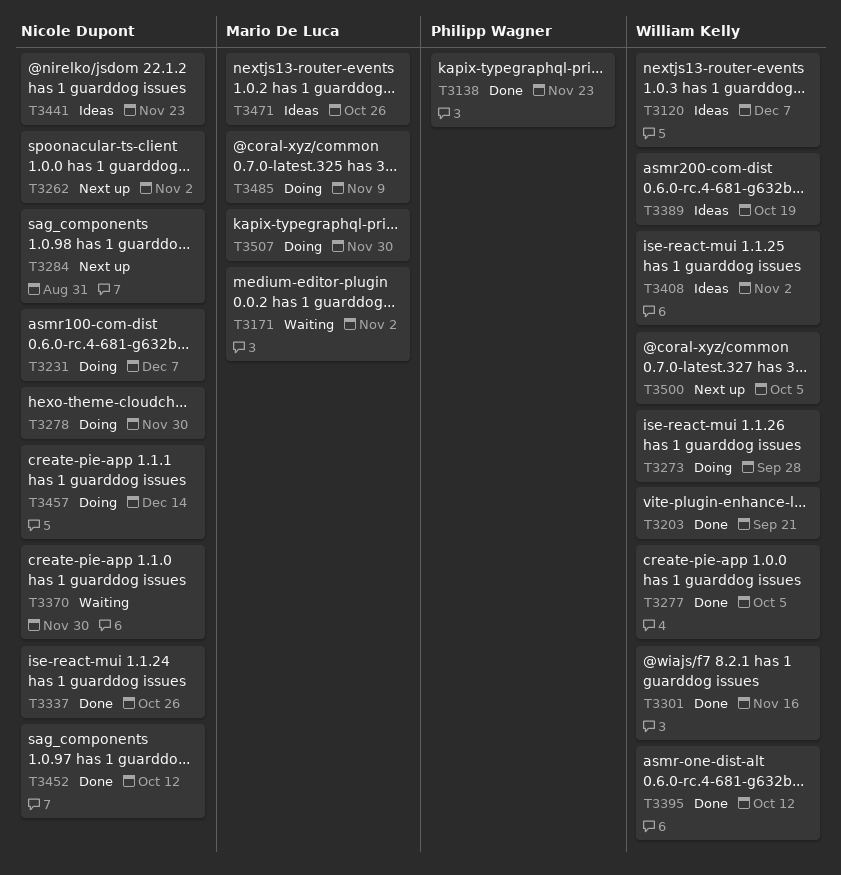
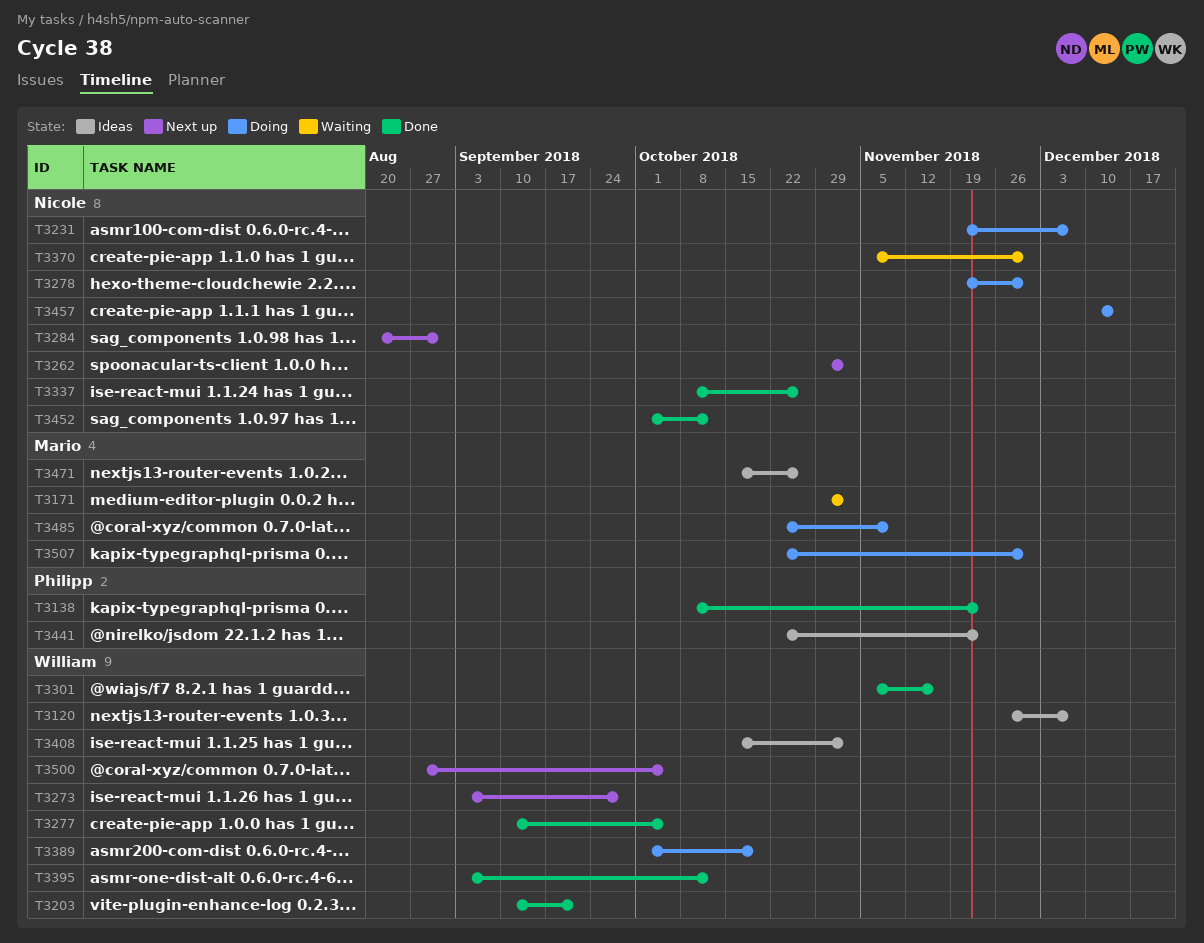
T3273, status: Doing -> Next up
T3389, status: Ideas -> Doing
T3441, owner: Nicole Dupont -> Philipp Wagner

